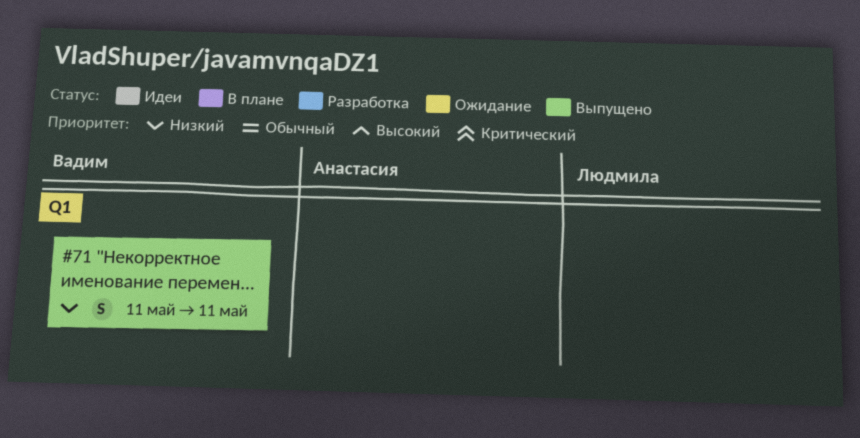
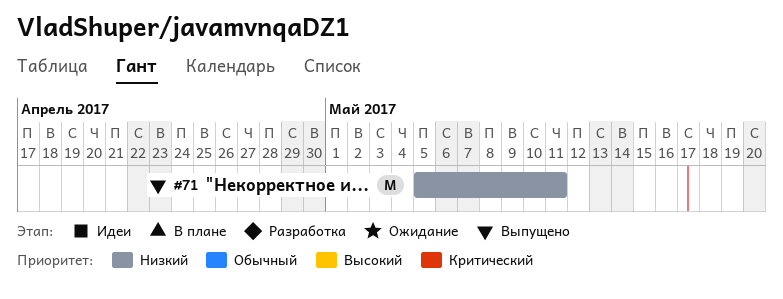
#71, estimate: S -> M
#71, start: May 11 -> May 5

